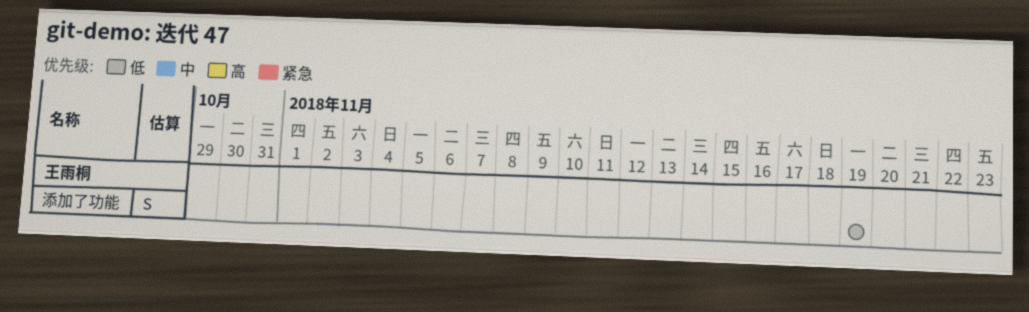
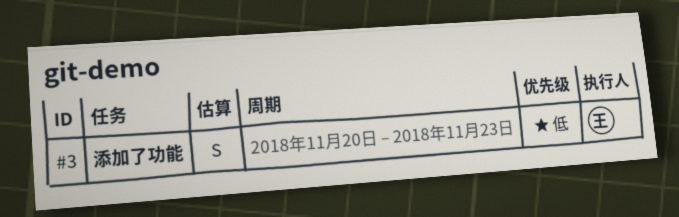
添加了功能, start: Nov 19 -> Nov 20
添加了功能, due: Nov 19 -> Nov 23

